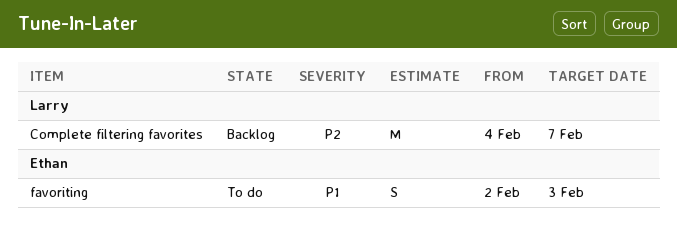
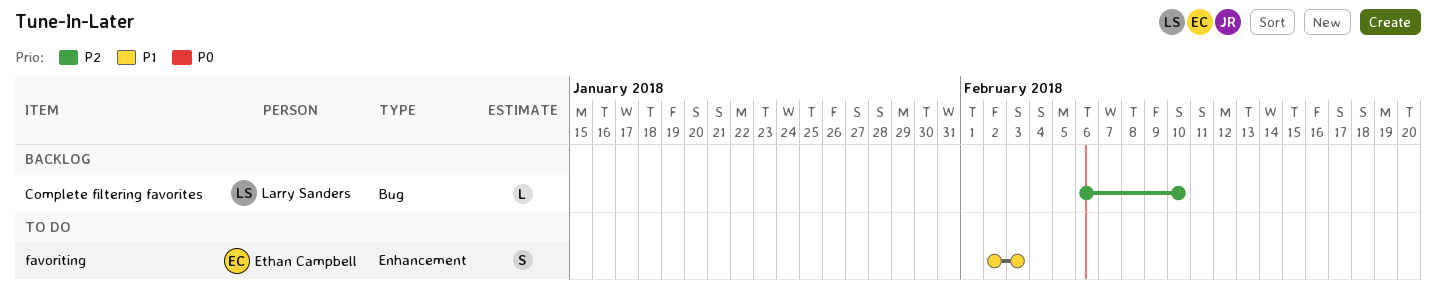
Complete filtering favorites, estimate: M -> L
Complete filtering favorites, start: Feb 4 -> Feb 6
Complete filtering favorites, due: Feb 7 -> Feb 10

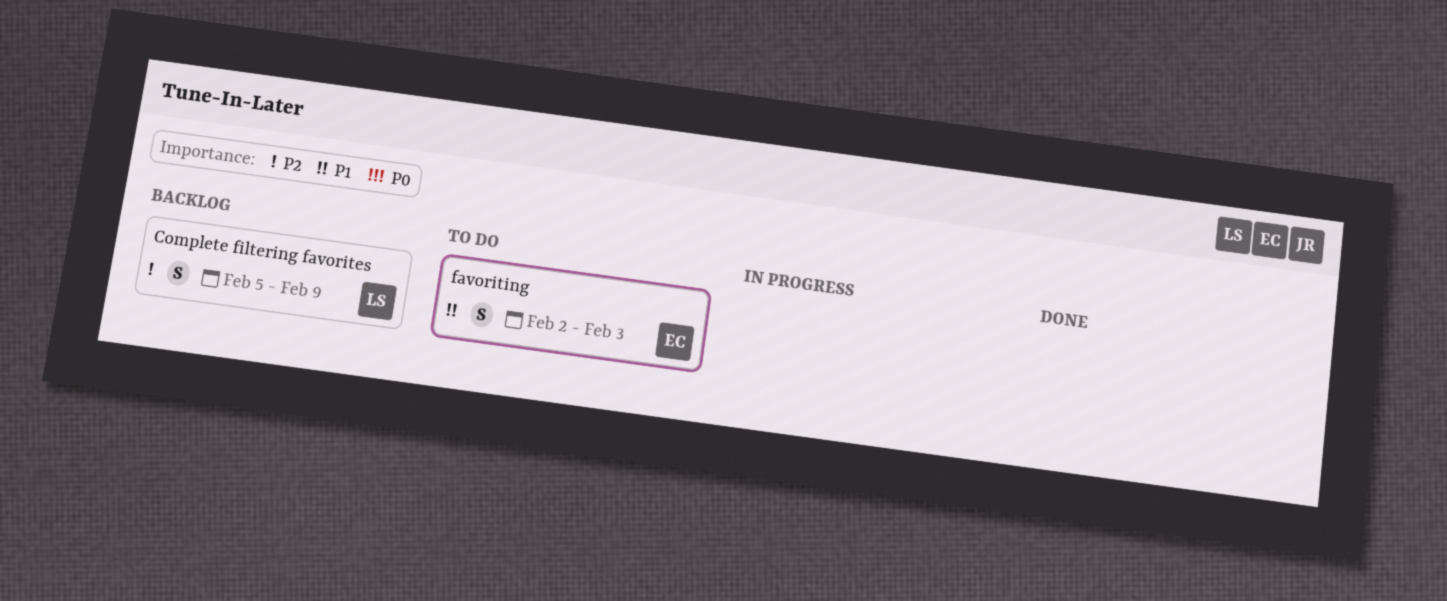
Complete filtering favorites, estimate: L -> S
Complete filtering favorites, start: Feb 6 -> Feb 5
Complete filtering favorites, due: Feb 10 -> Feb 9

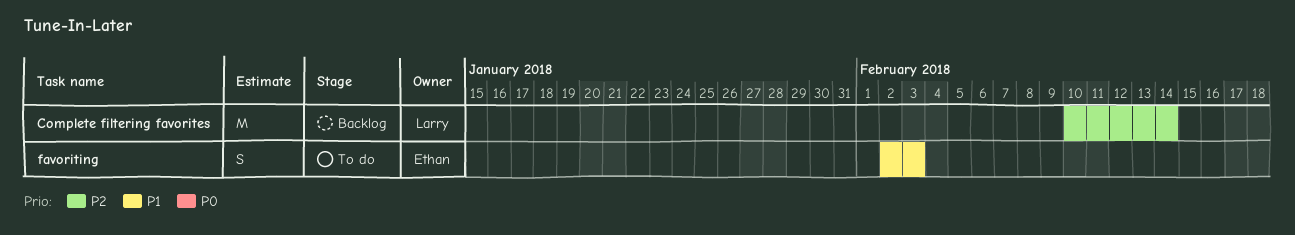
Complete filtering favorites, estimate: S -> M
Complete filtering favorites, start: Feb 5 -> Feb 10
Complete filtering favorites, due: Feb 9 -> Feb 14

